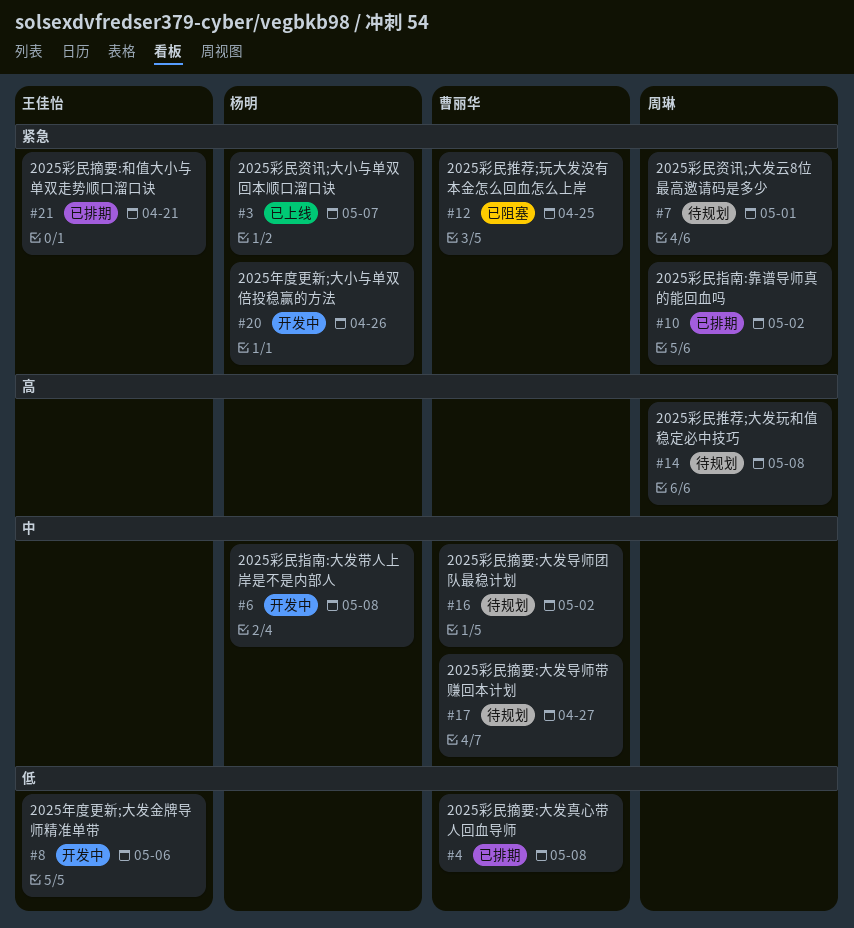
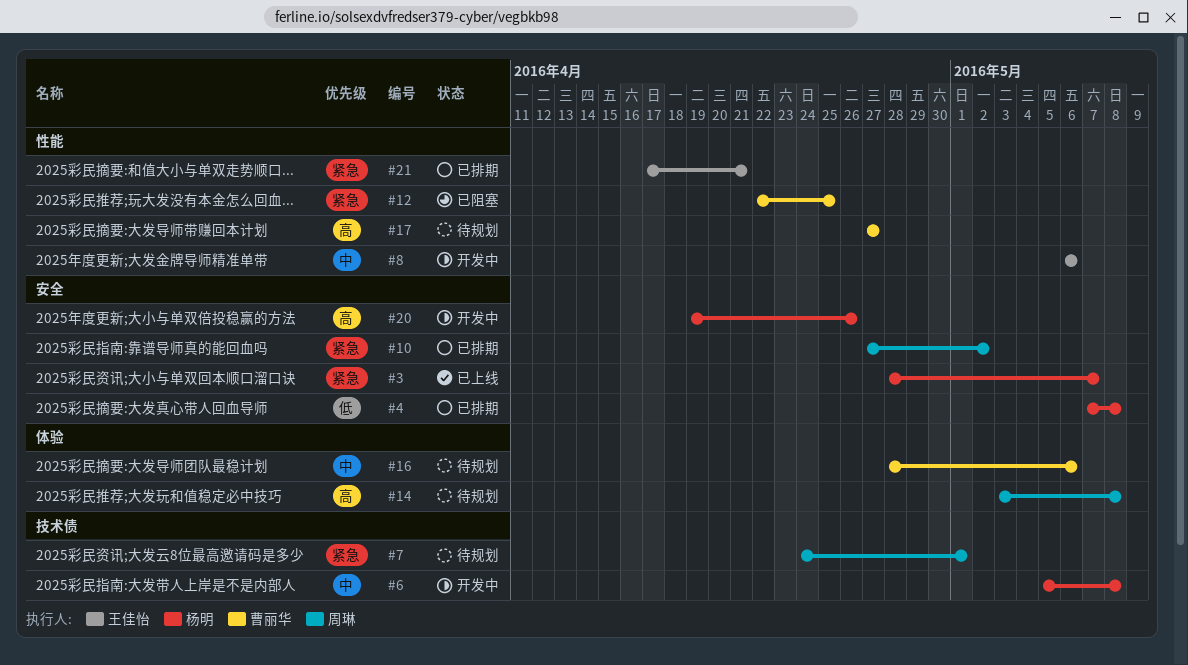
#4, owner: 曹丽华 -> 杨明
#8, priority: 低 -> 中
#16, due: May 2 -> May 6
#17, priority: 中 -> 高
#20, priority: 紧急 -> 高

